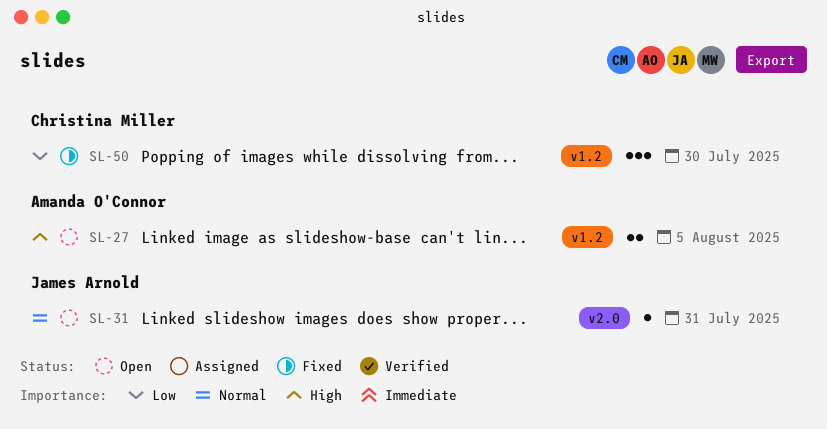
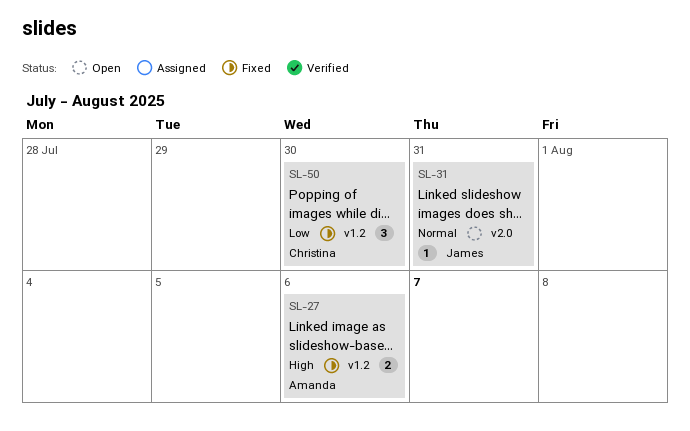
SL-27, status: Open -> Fixed
SL-27, due: Aug 5 -> Aug 6

